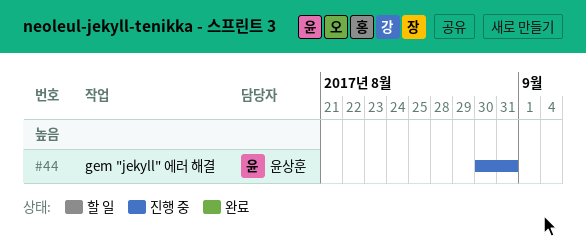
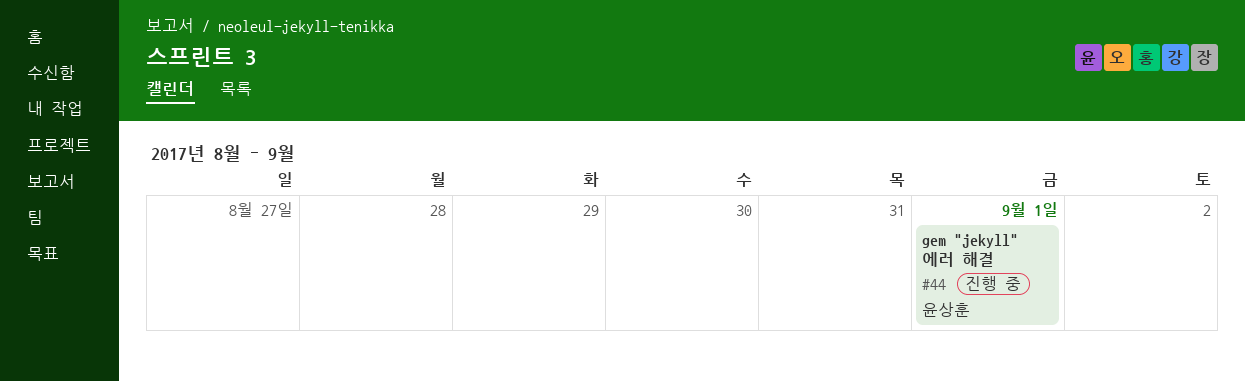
#44, due: Aug 31 -> Sep 1

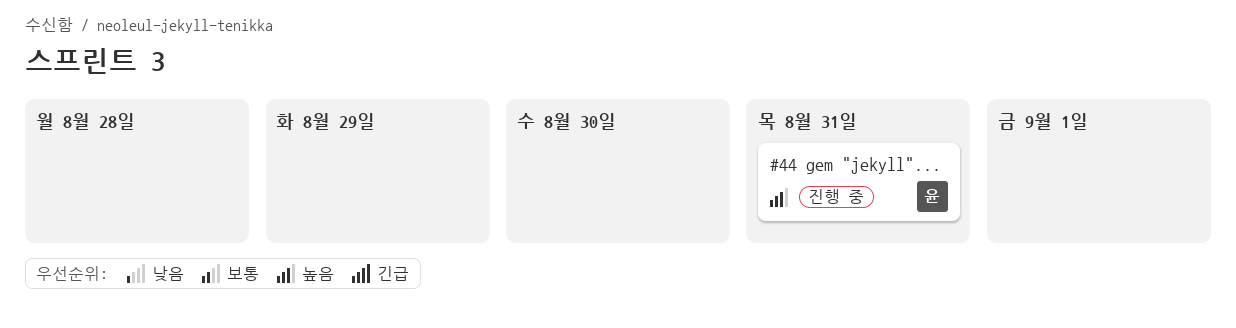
#44, due: Sep 1 -> Aug 31

